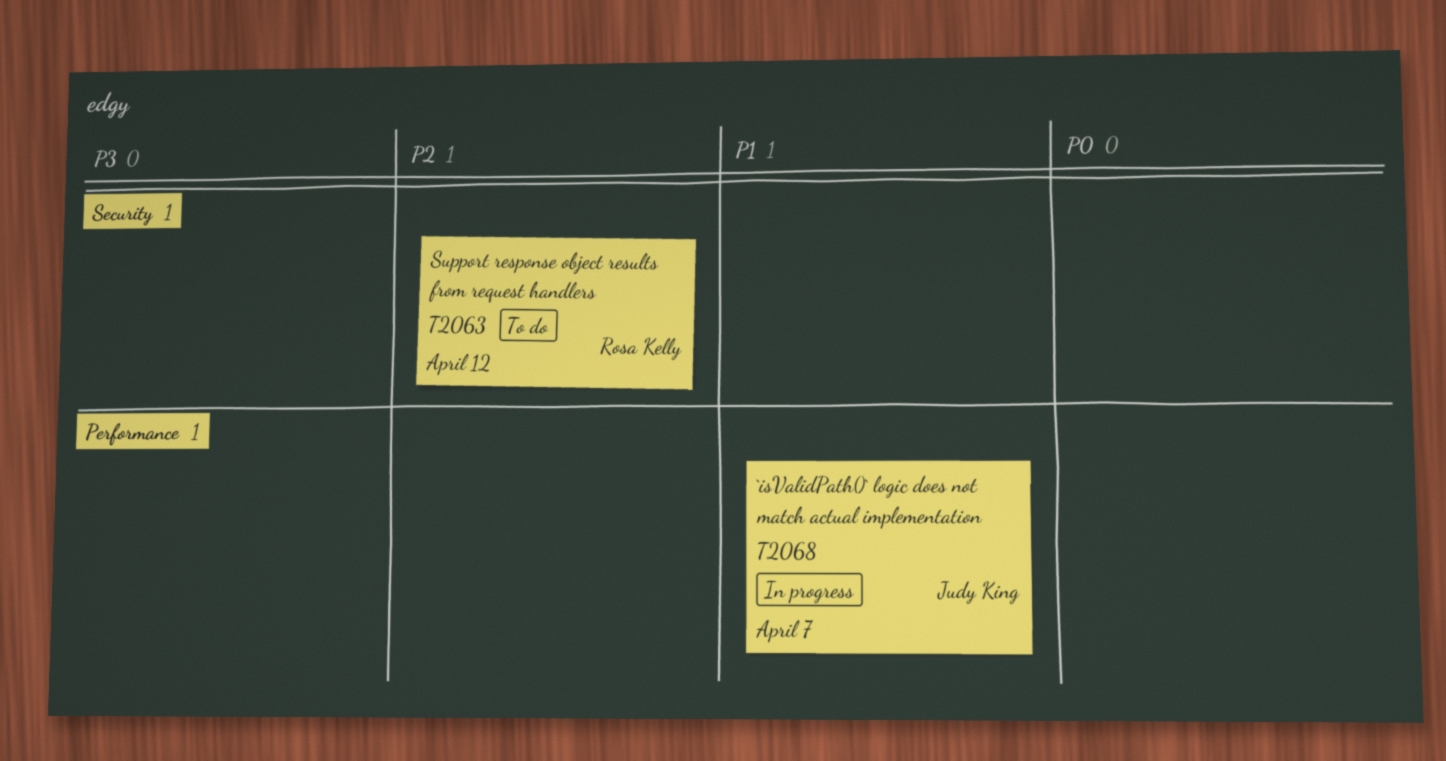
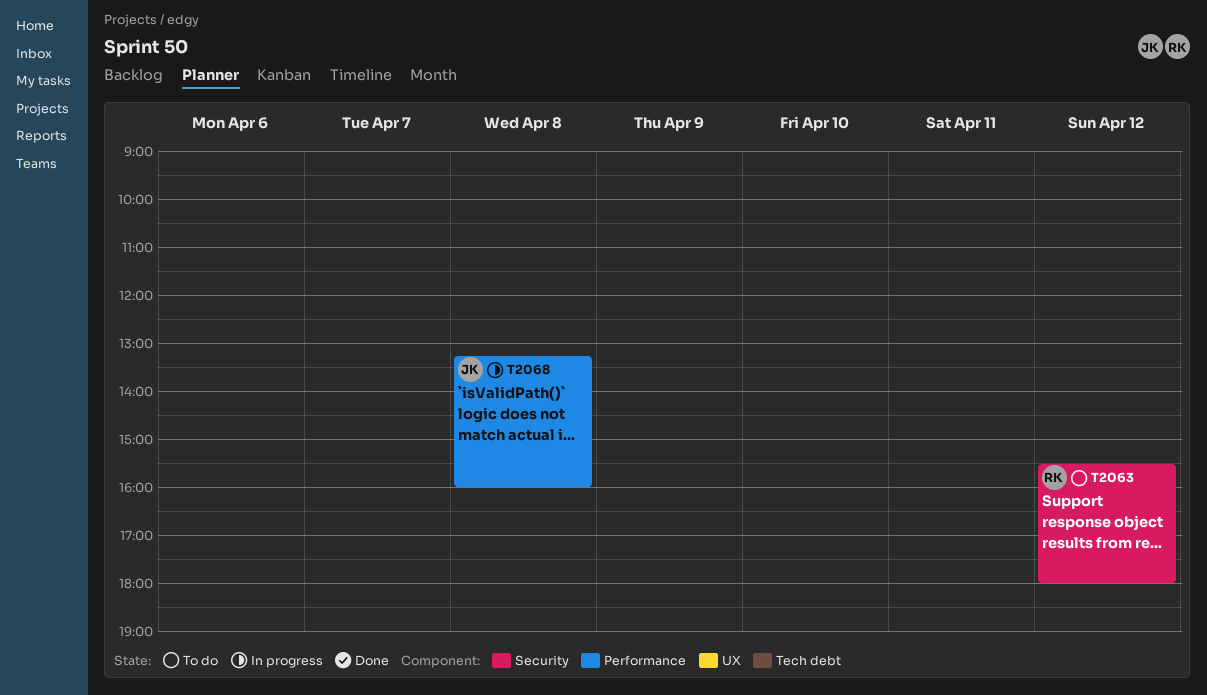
T2068, day: Apr 7 -> Apr 8

